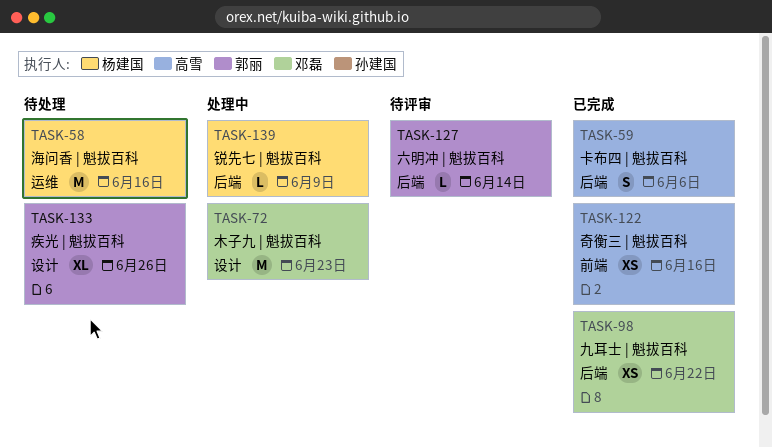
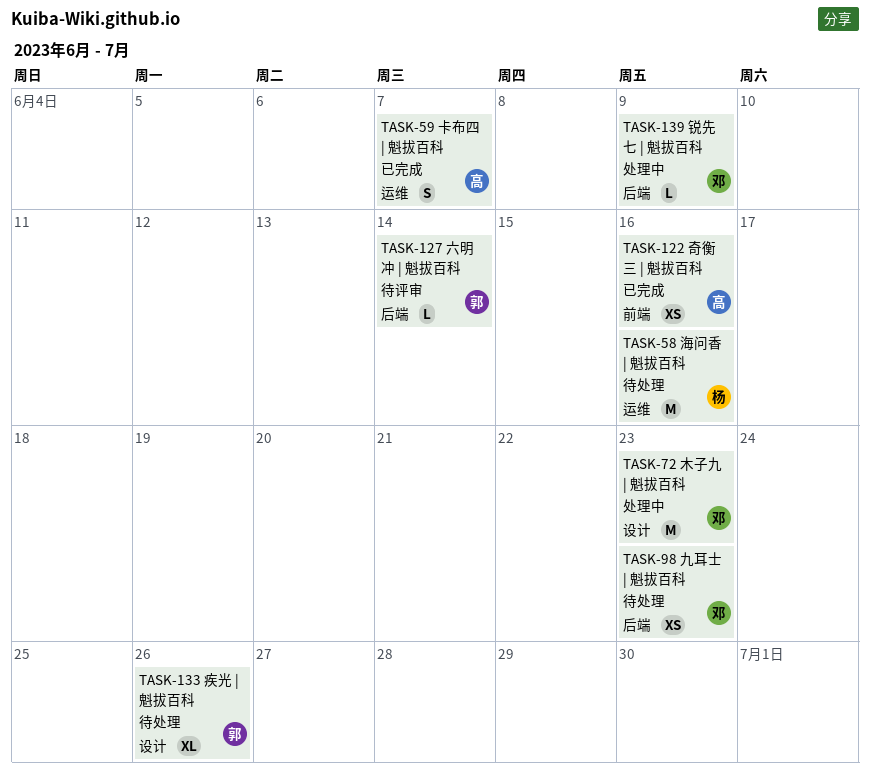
TASK-59, label: 后端 -> 运维
TASK-59, due: Jun 6 -> Jun 7
TASK-98, status: 已完成 -> 待处理
TASK-98, due: Jun 22 -> Jun 23
TASK-139, owner: 杨建国 -> 邓磊

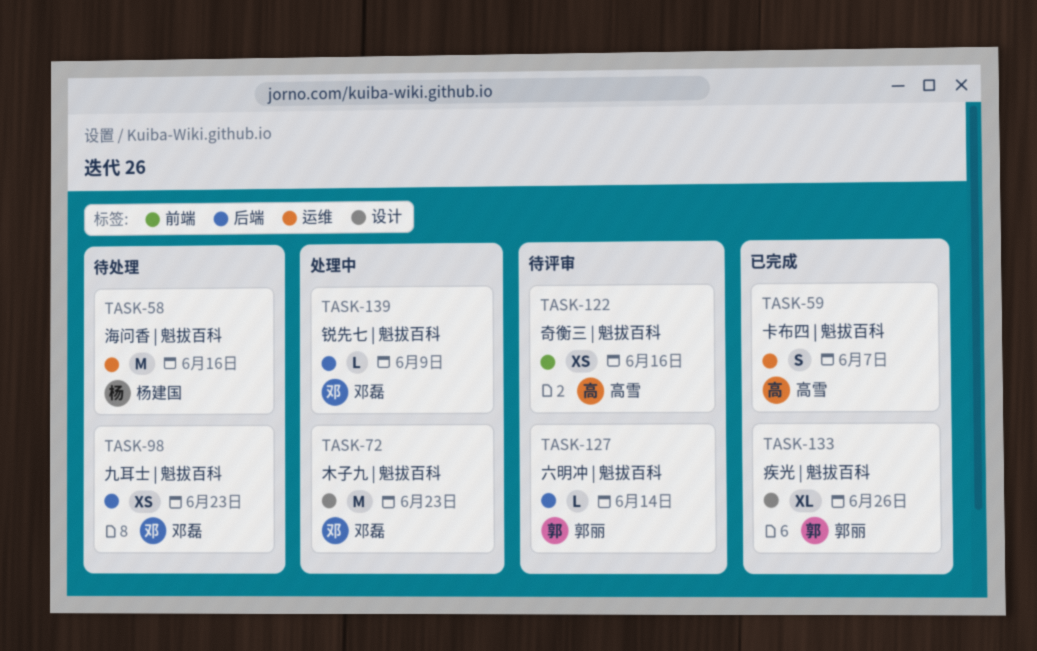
TASK-122, status: 已完成 -> 待评审
TASK-133, status: 待处理 -> 已完成

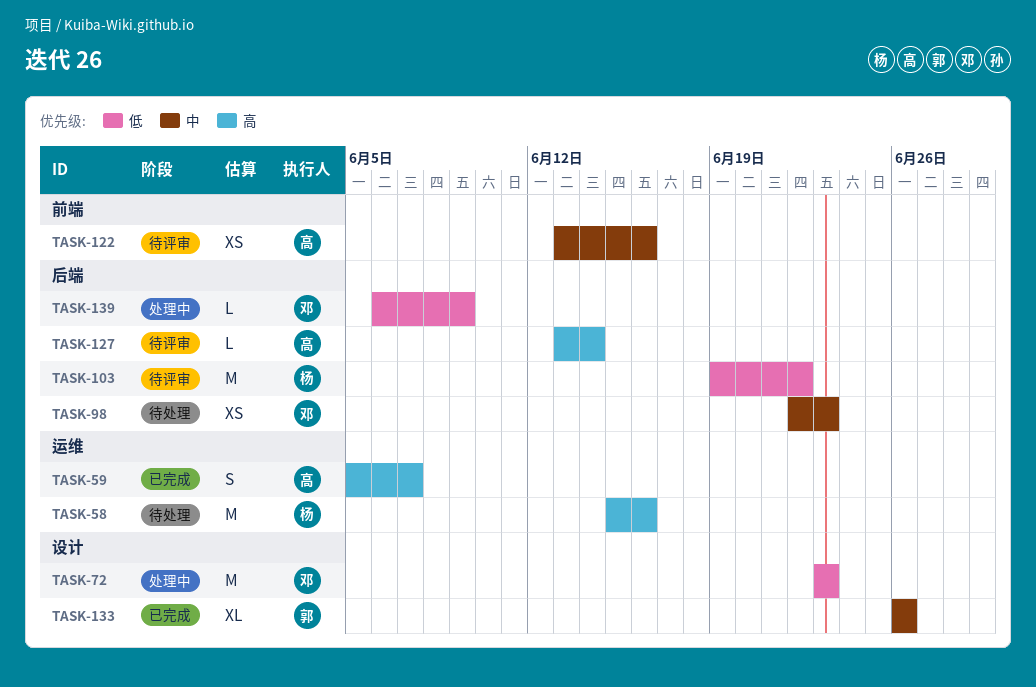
TASK-103: none -> present
TASK-127, owner: 郭丽 -> 高雪

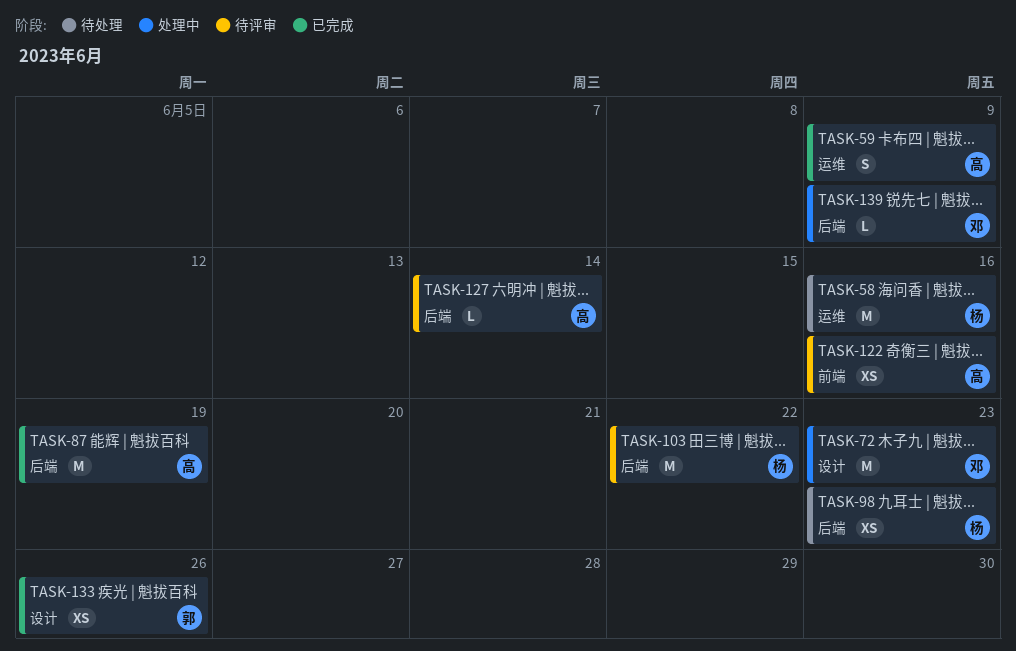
TASK-59, due: Jun 7 -> Jun 9
TASK-87: none -> present
TASK-98, owner: 邓 -> 杨
TASK-133, estimate: XL -> XS

